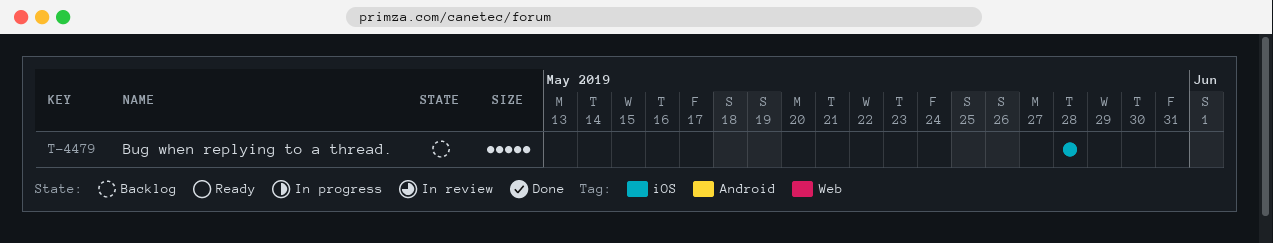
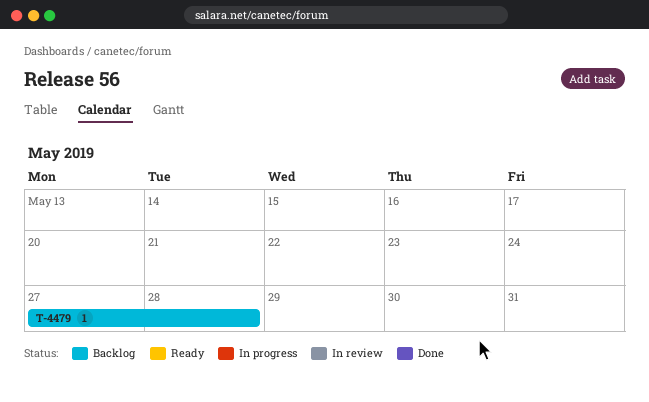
T-4479, estimate: 5 -> 1
T-4479, start: May 28 -> May 27

